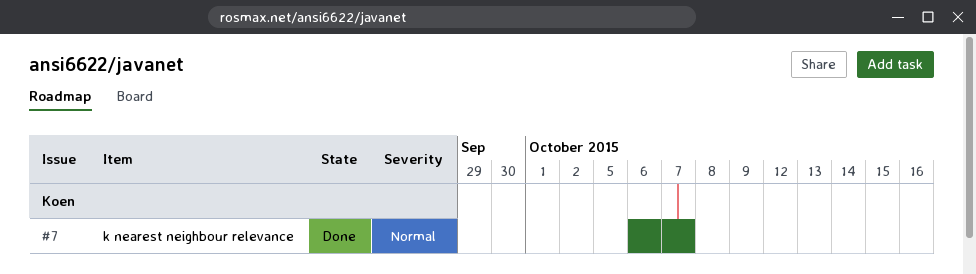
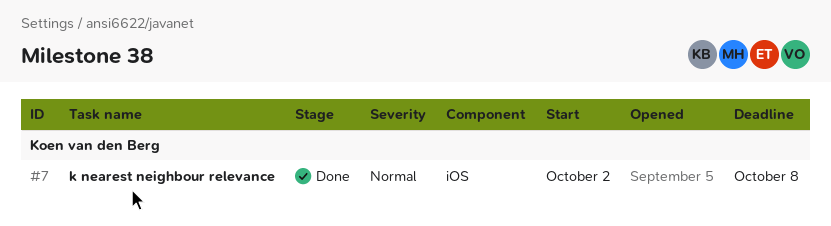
#7, start: Oct 6 -> Oct 2
#7, due: Oct 7 -> Oct 8

